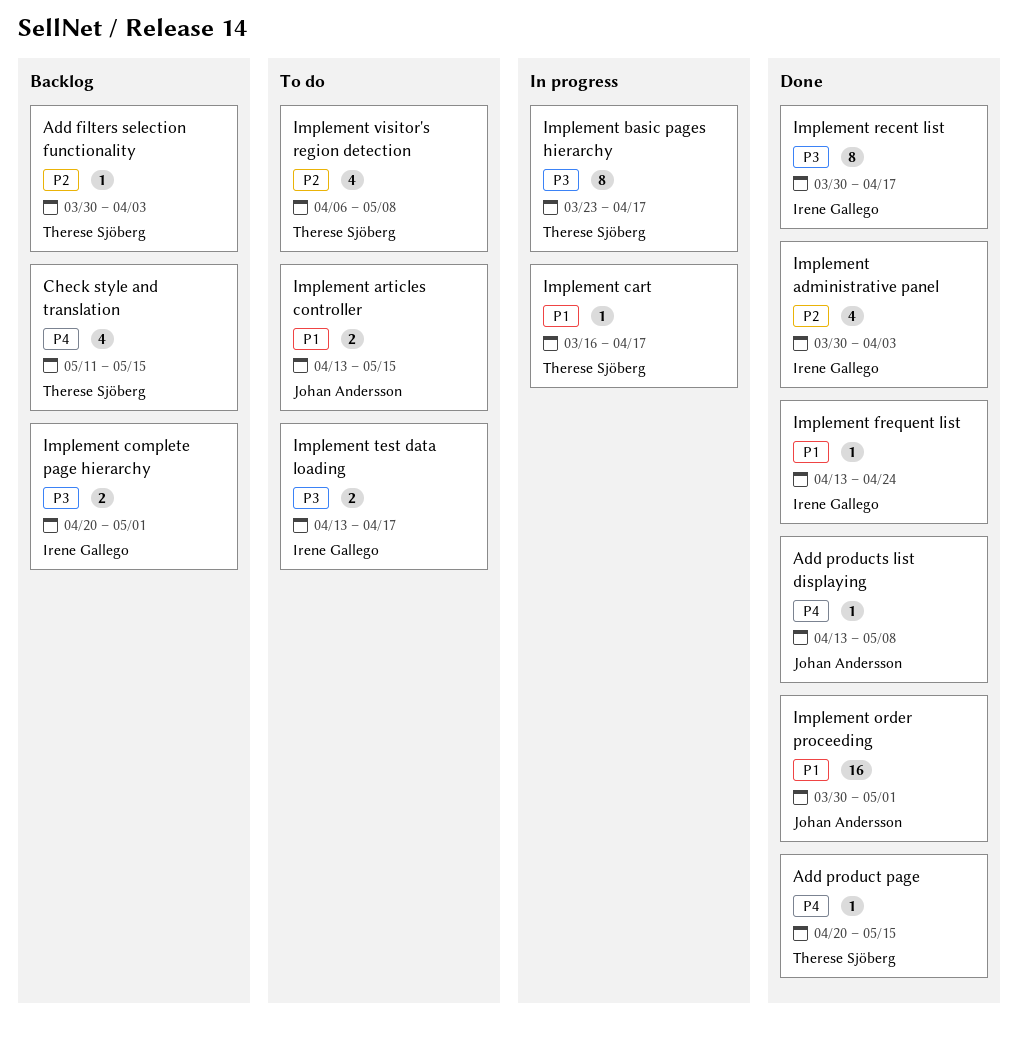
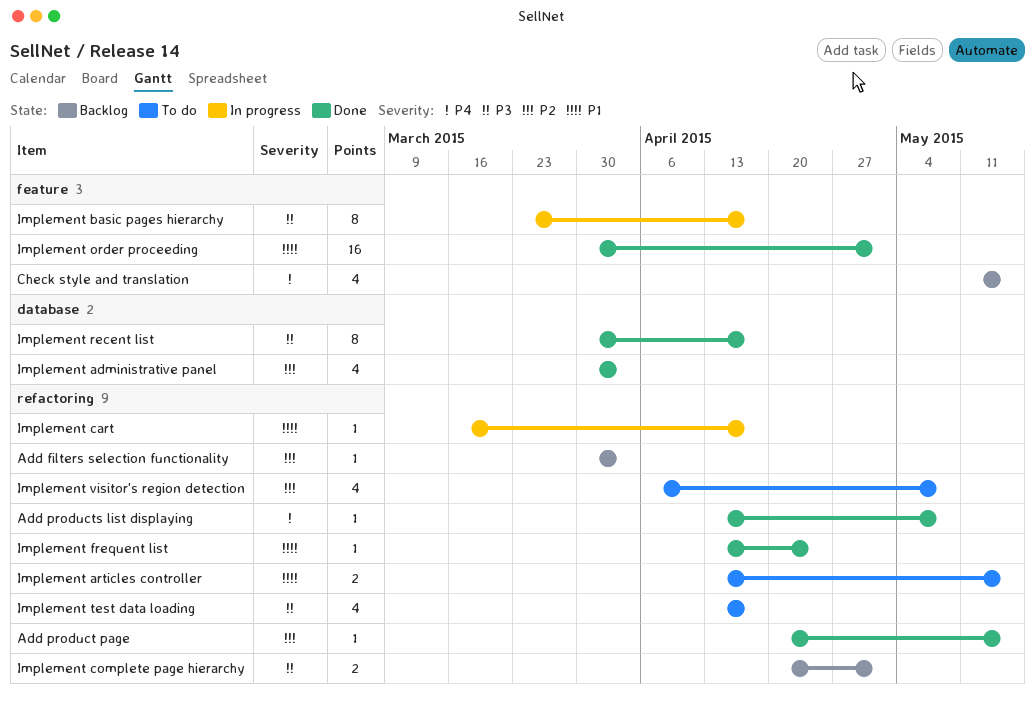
Add product page, priority: P4 -> P2
Implement test data loading, estimate: 2 -> 4

